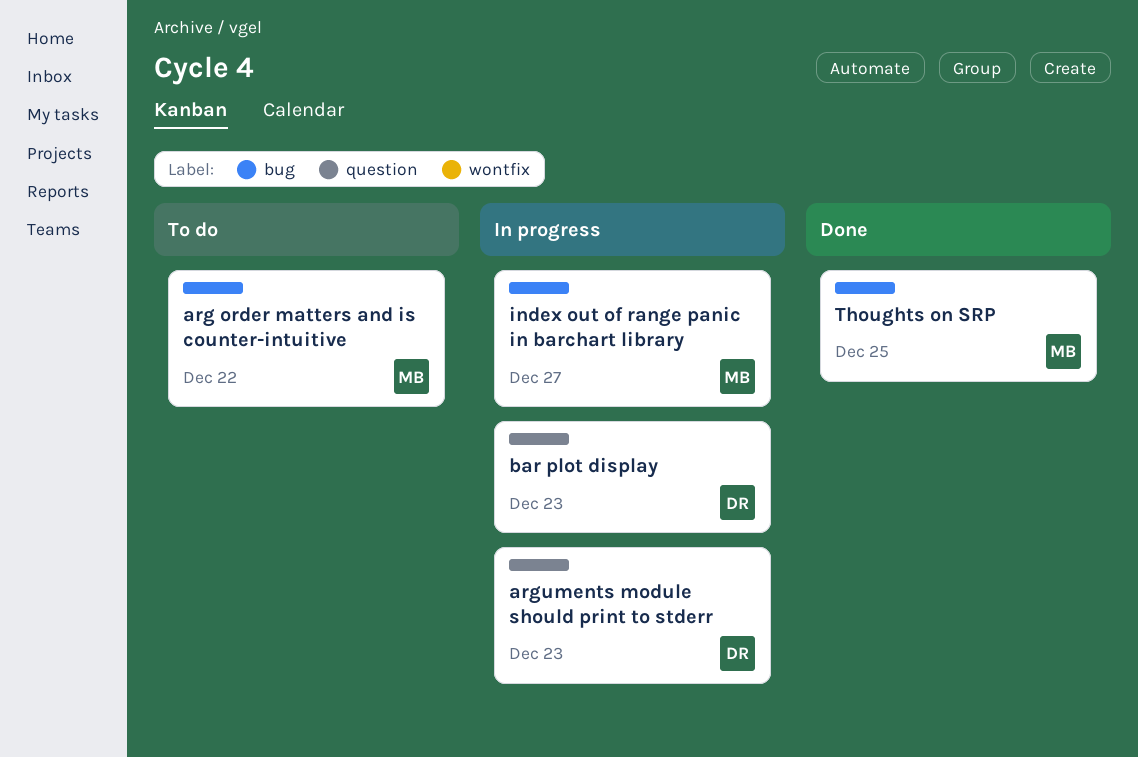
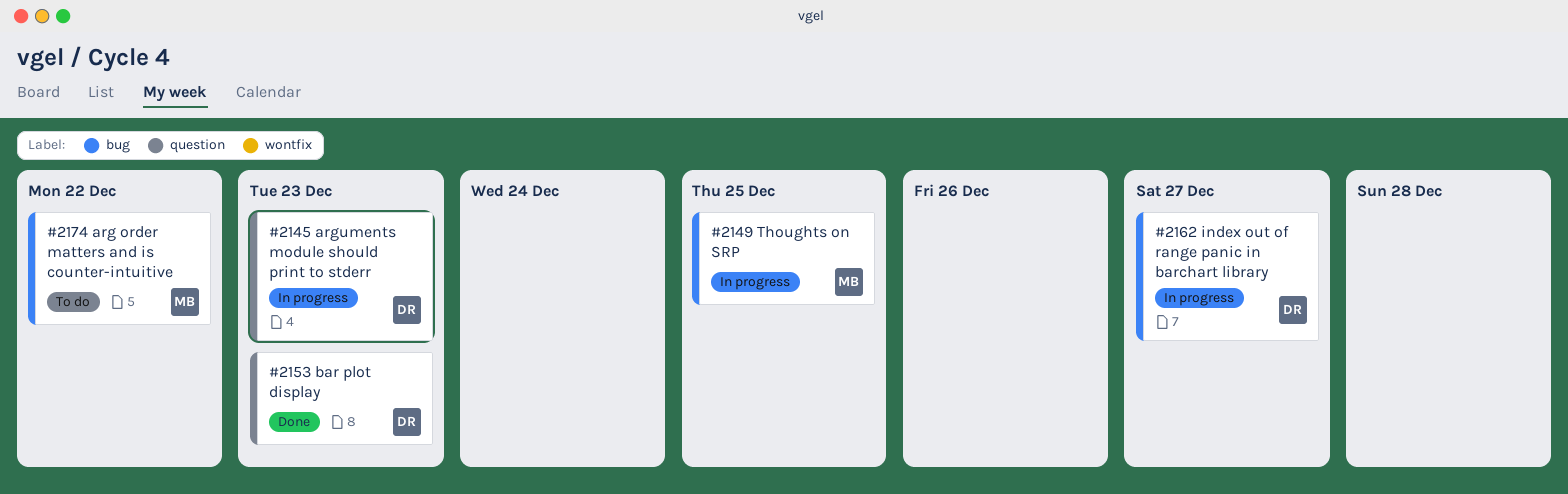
bar plot display, status: In progress -> Done
index out of range panic in barchart library, owner: MB -> DR
Thoughts on SRP, status: Done -> In progress

